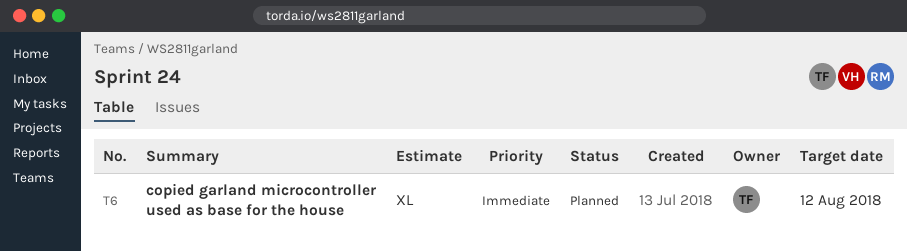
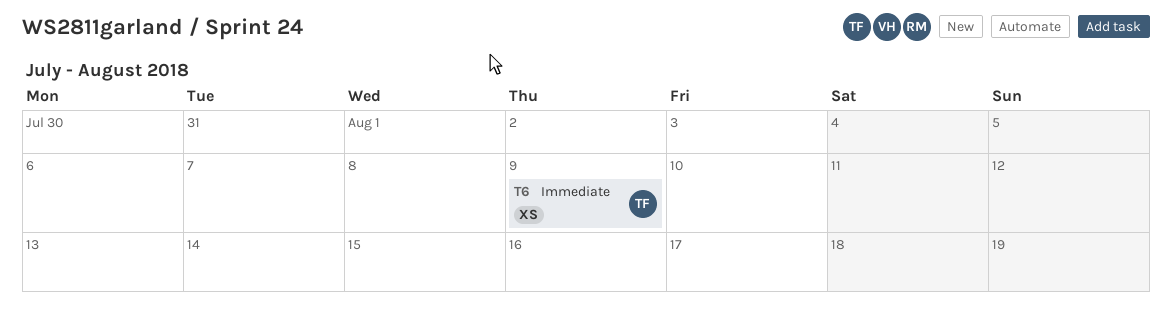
T6, estimate: XL -> XS
T6, due: Aug 12 -> Aug 9

